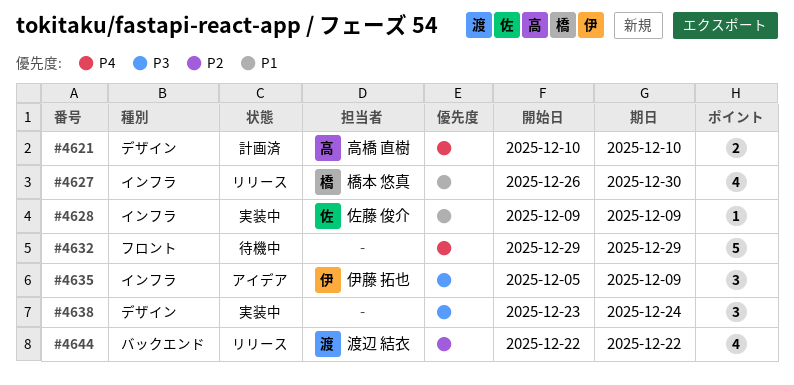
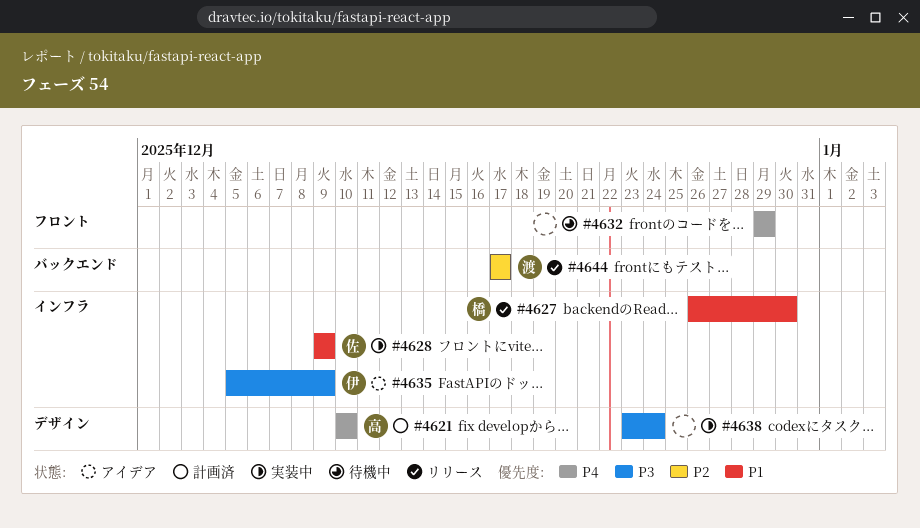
#4644, start: Dec 22 -> Dec 17
#4644, due: Dec 22 -> Dec 17

